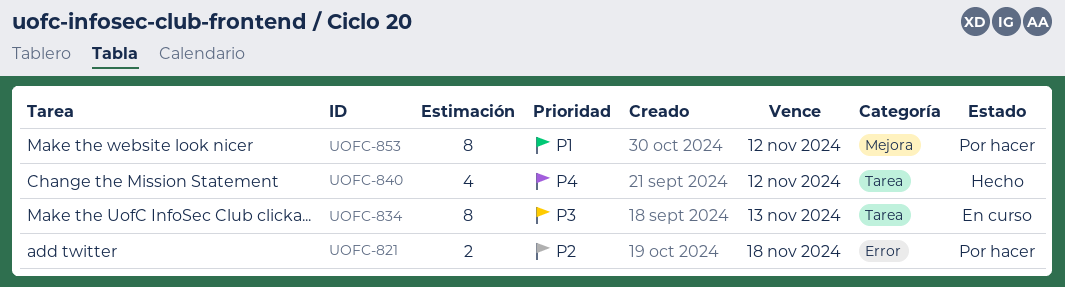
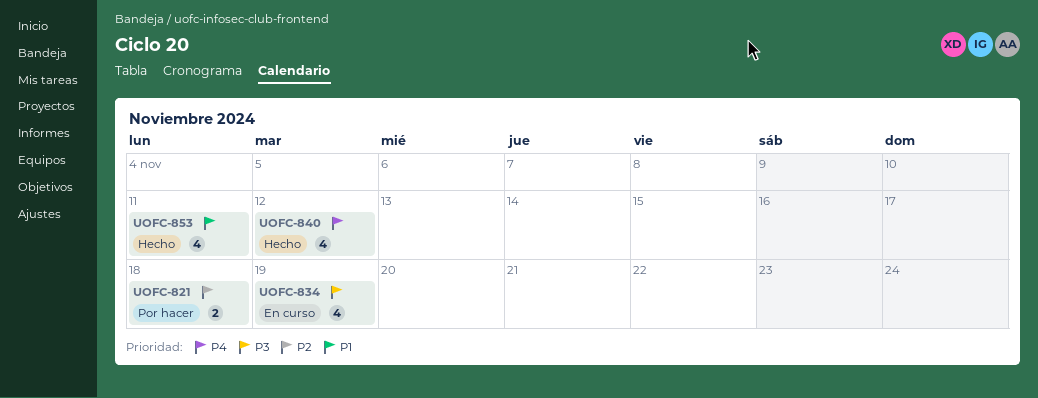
UOFC-834, estimate: 8 -> 4
UOFC-834, due: Nov 13 -> Nov 19
UOFC-853, status: Por hacer -> Hecho
UOFC-853, estimate: 8 -> 4
UOFC-853, due: Nov 12 -> Nov 11

